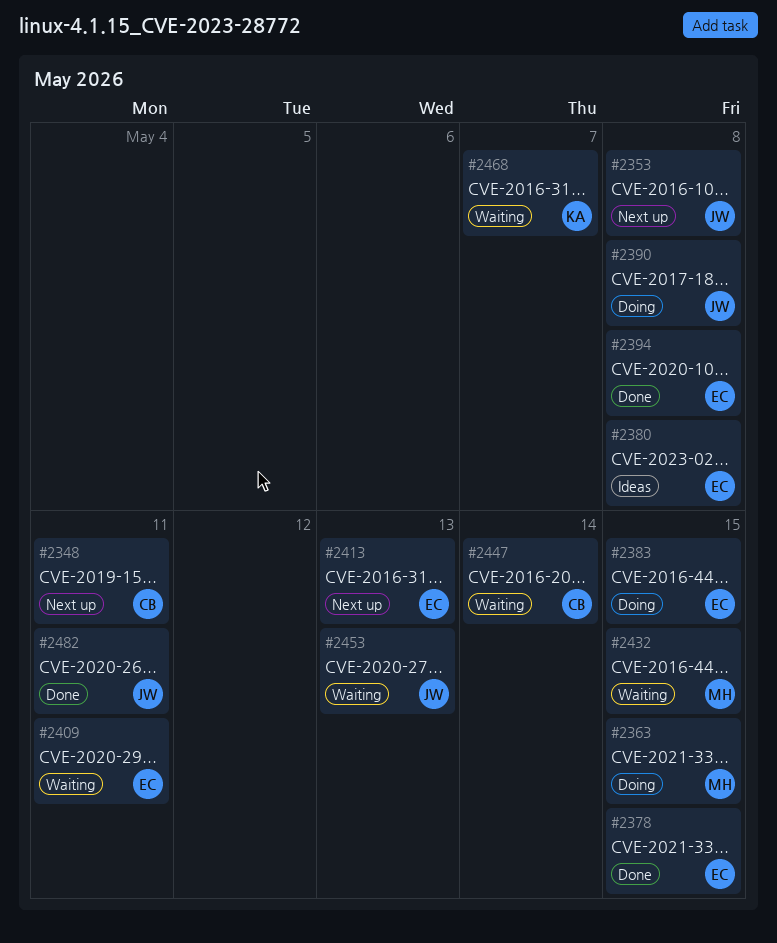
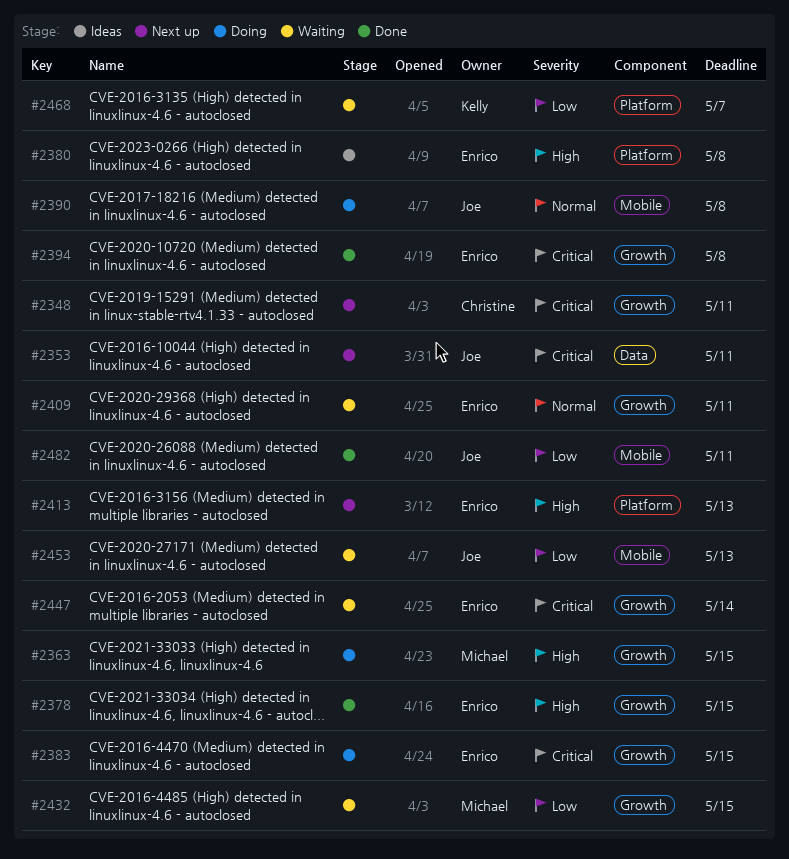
#2353, due: May 8 -> May 11
#2447, owner: Christine -> Enrico

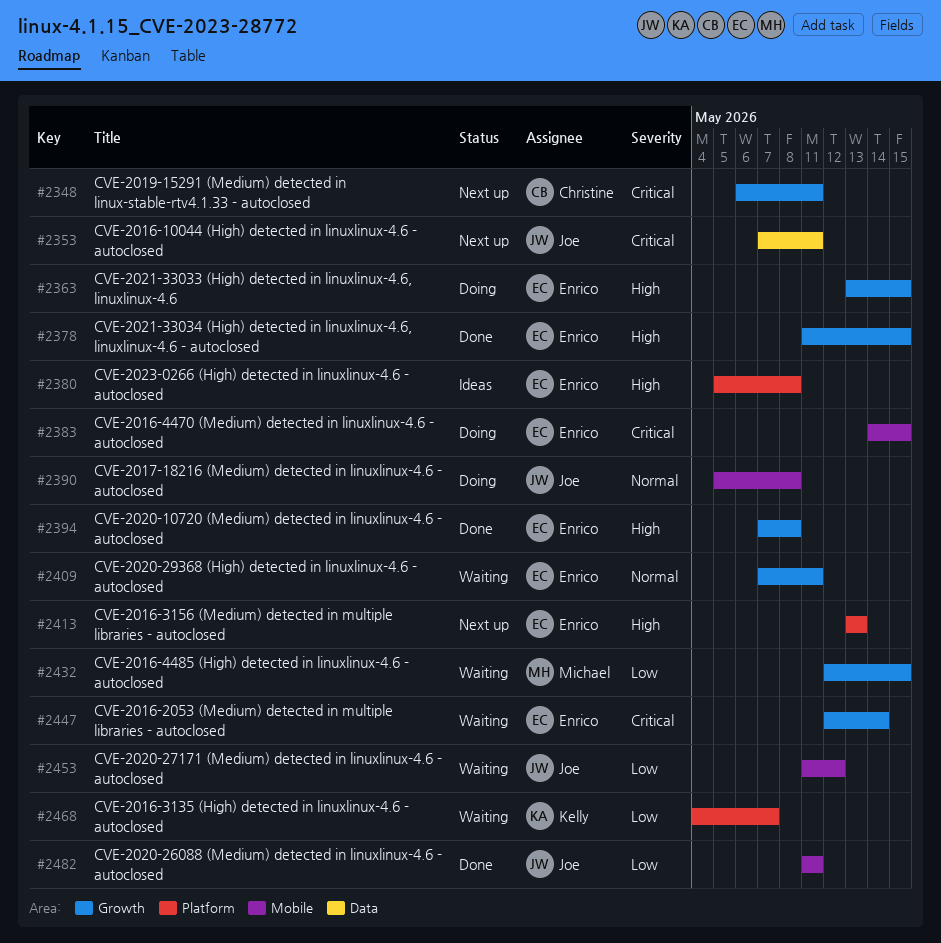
#2363, owner: Michael -> Enrico
#2383, label: Growth -> Mobile
#2394, priority: Critical -> High
#2453, due: May 13 -> May 12

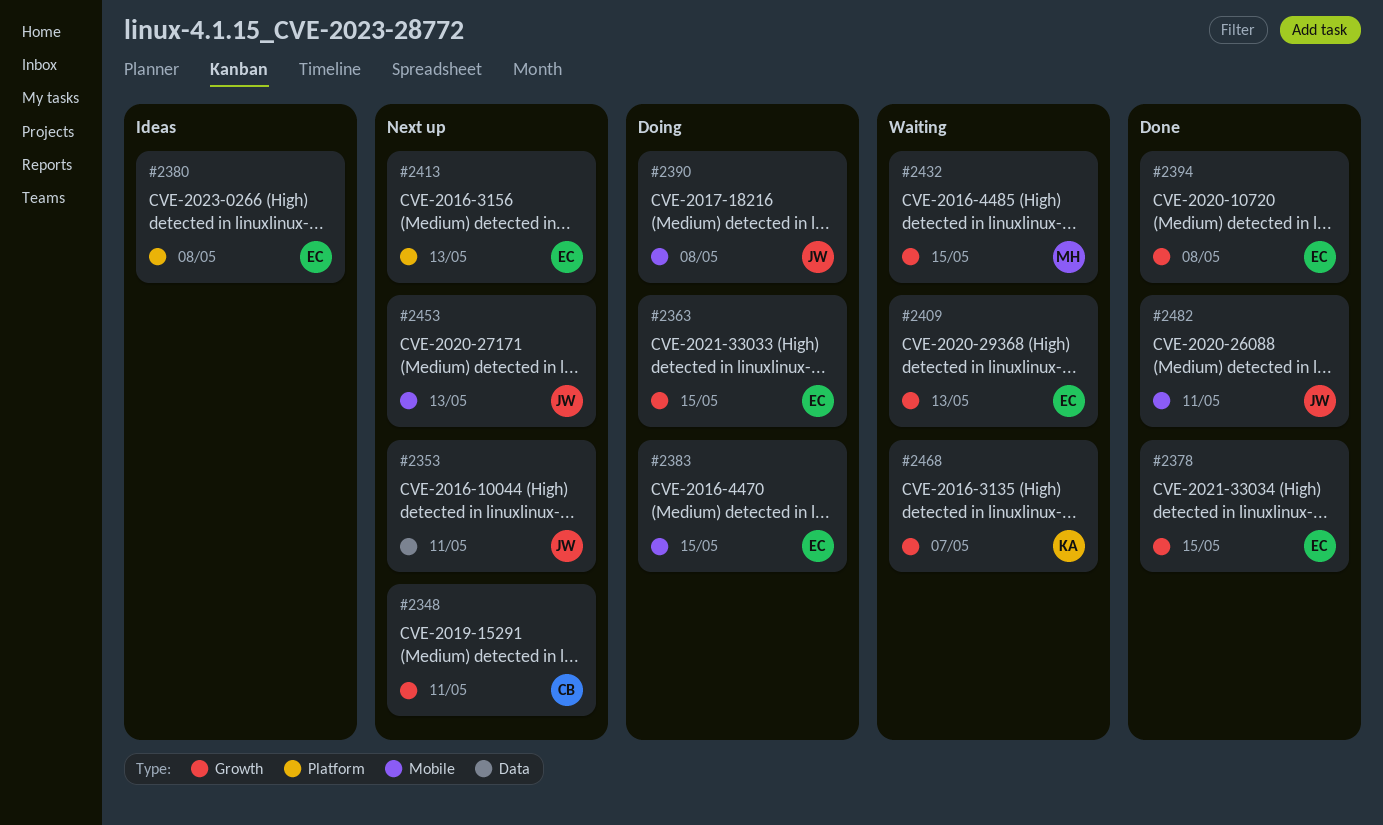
#2409, due: May 11 -> May 13
#2447: present -> none
#2453, status: Waiting -> Next up
#2453, due: May 12 -> May 13
#2468, label: Platform -> Growth

